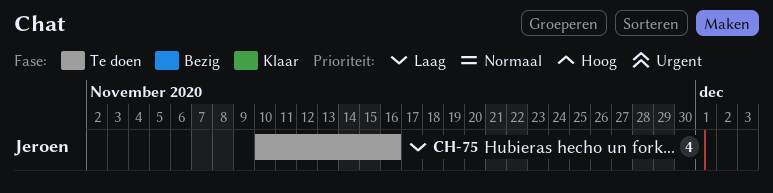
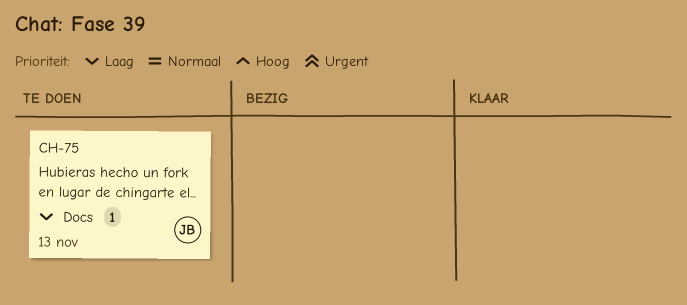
CH-75, estimate: 4 -> 1
CH-75, due: Nov 16 -> Nov 13

